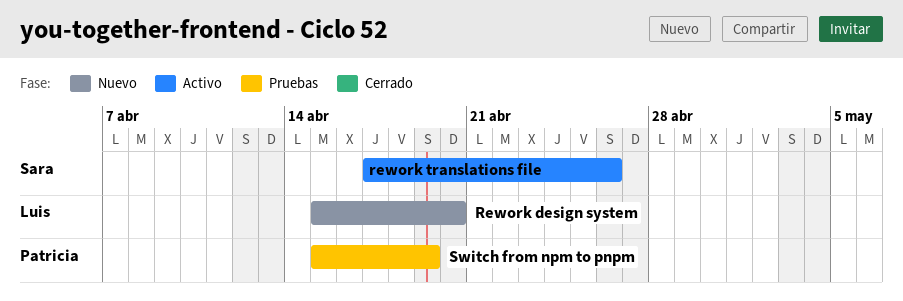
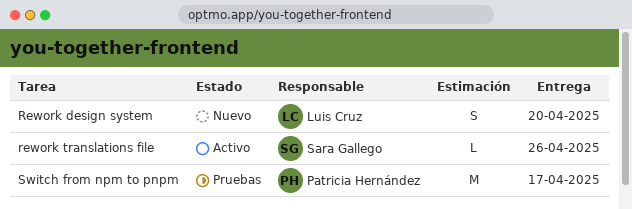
Switch from npm to pnpm, due: Apr 19 -> Apr 17

